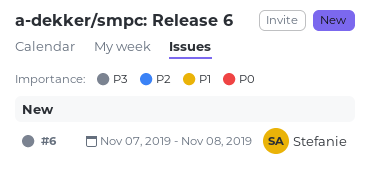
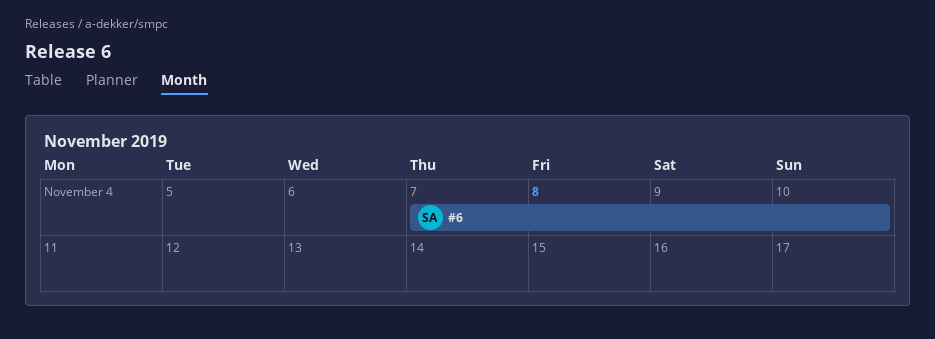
#6, due: Nov 8 -> Nov 10

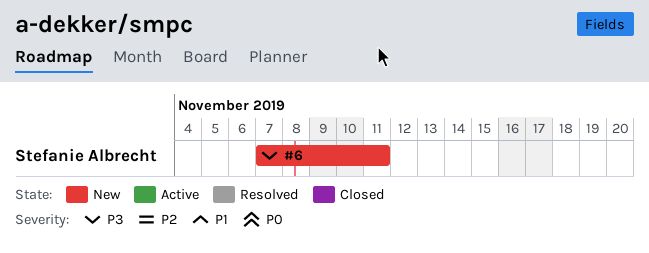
#6, due: Nov 10 -> Nov 11

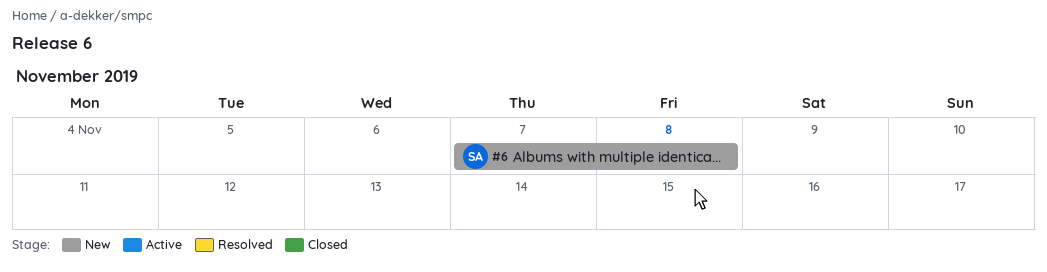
#6, due: Nov 11 -> Nov 8

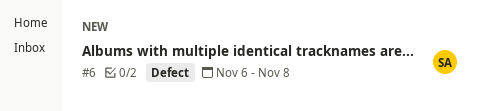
#6, start: Nov 7 -> Nov 6

